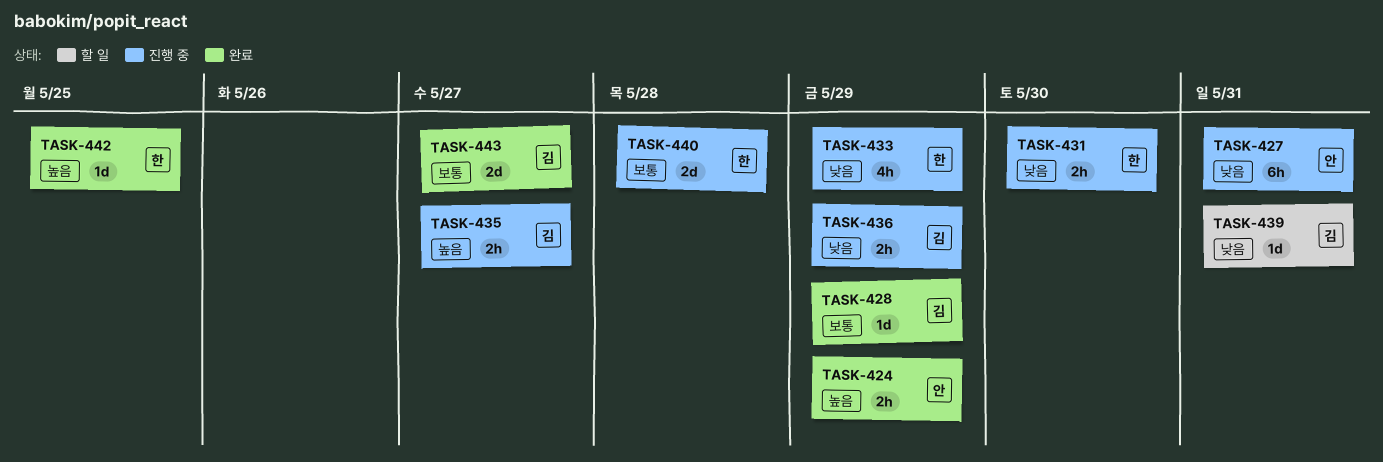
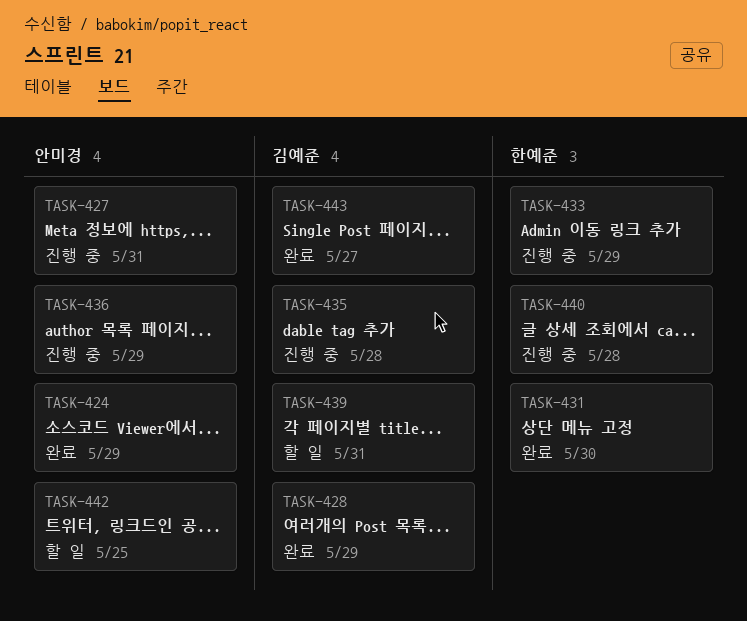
TASK-431, status: 진행 중 -> 완료
TASK-435, due: May 27 -> May 28
TASK-436, owner: 김예준 -> 안미경
TASK-442, status: 완료 -> 할 일
TASK-442, owner: 한예준 -> 안미경

